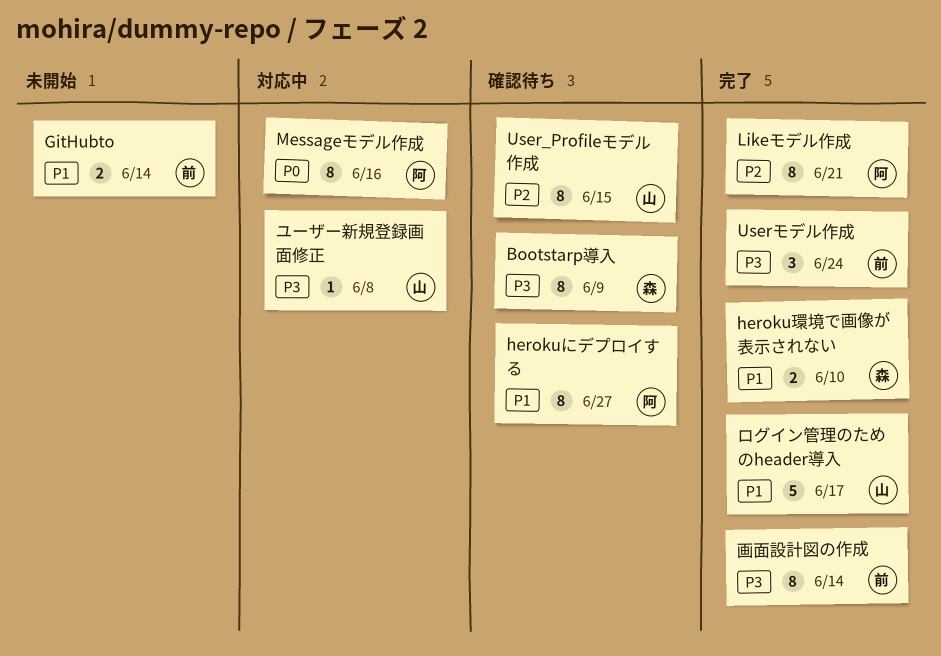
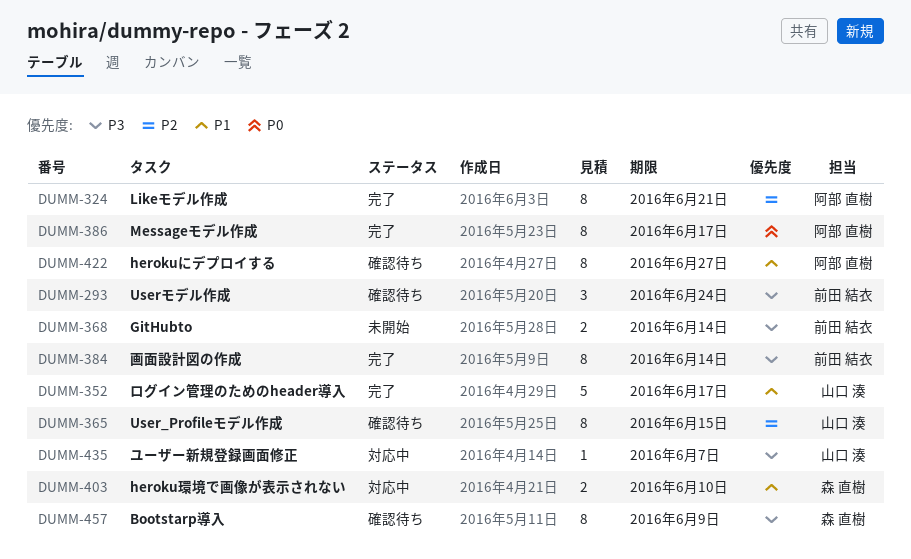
GitHubto, priority: P1 -> P3
heroku環境で画像が表示されない, status: 完了 -> 対応中
Messageモデル作成, status: 対応中 -> 完了
Messageモデル作成, due: Jun 16 -> Jun 17
Userモデル作成, status: 完了 -> 確認待ち
ユーザー新規登録画面修正, due: Jun 8 -> Jun 7

